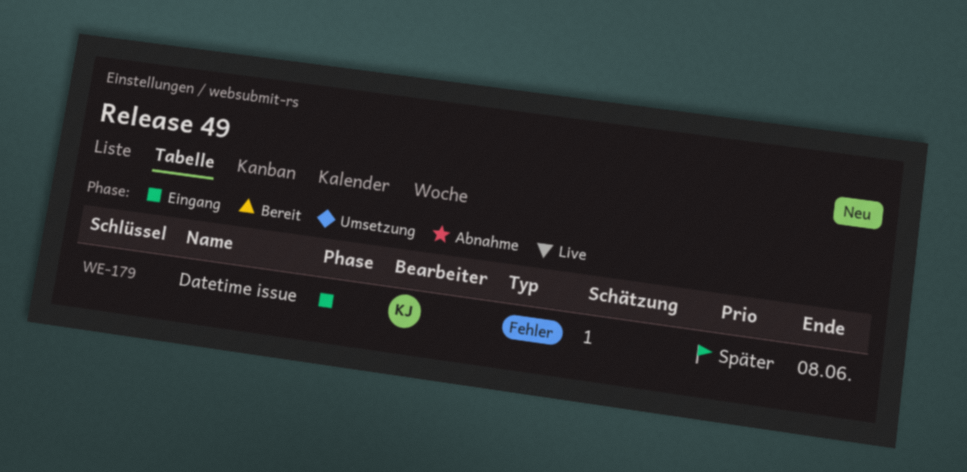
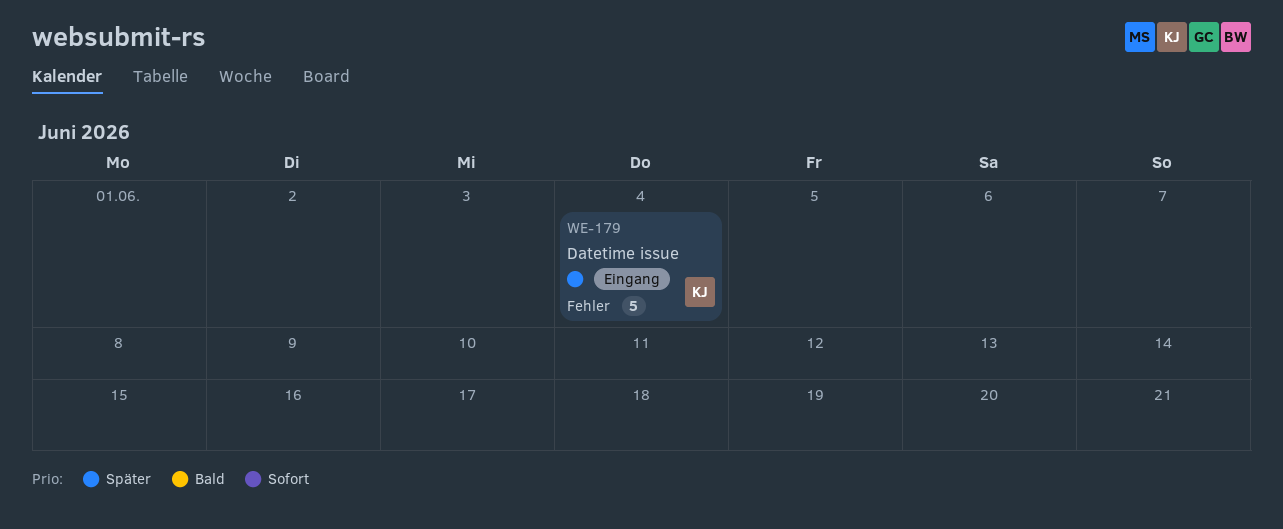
WE-179, estimate: 1 -> 5
WE-179, due: Jun 8 -> Jun 4

